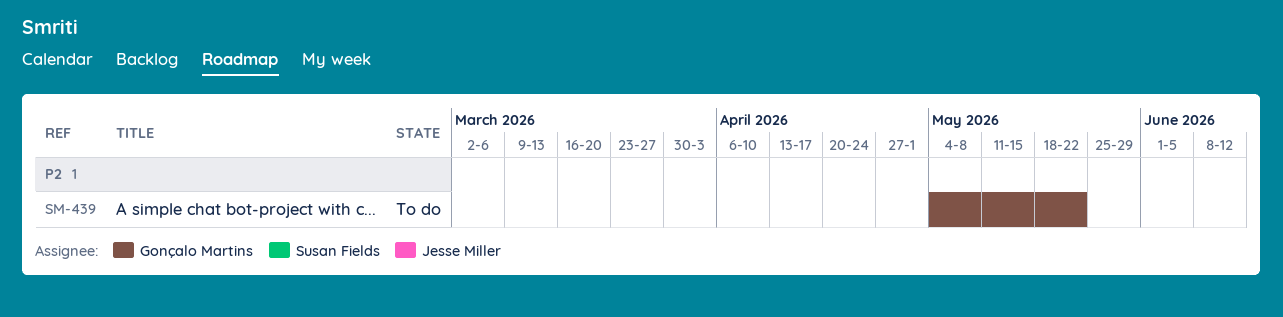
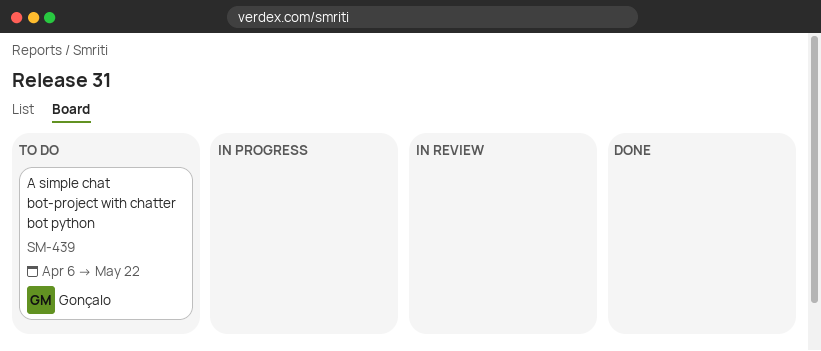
SM-439, start: May 4 -> Apr 6

